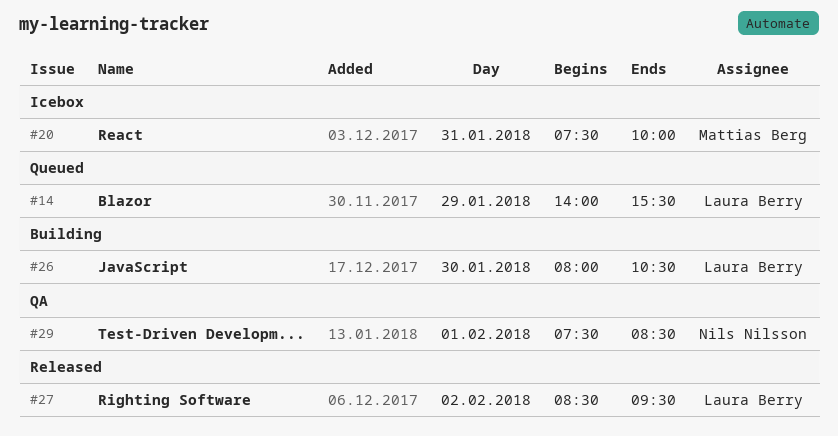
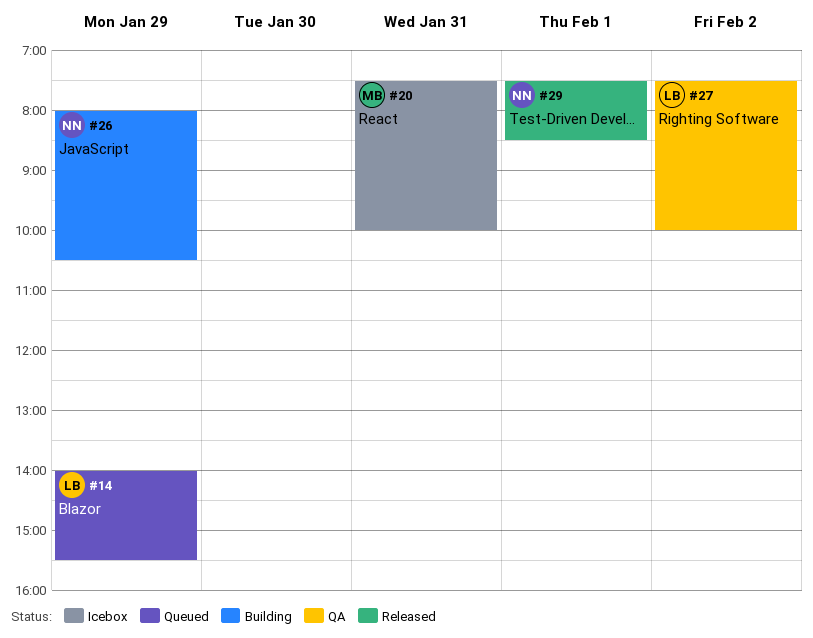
#26, owner: Laura Berry -> Nils Nilsson
#26, day: Jan 30 -> Jan 29
#27, status: Released -> QA
#27, begins: 08:30 -> 07:30
#27, ends: 09:30 -> 10:00
#29, status: QA -> Released

